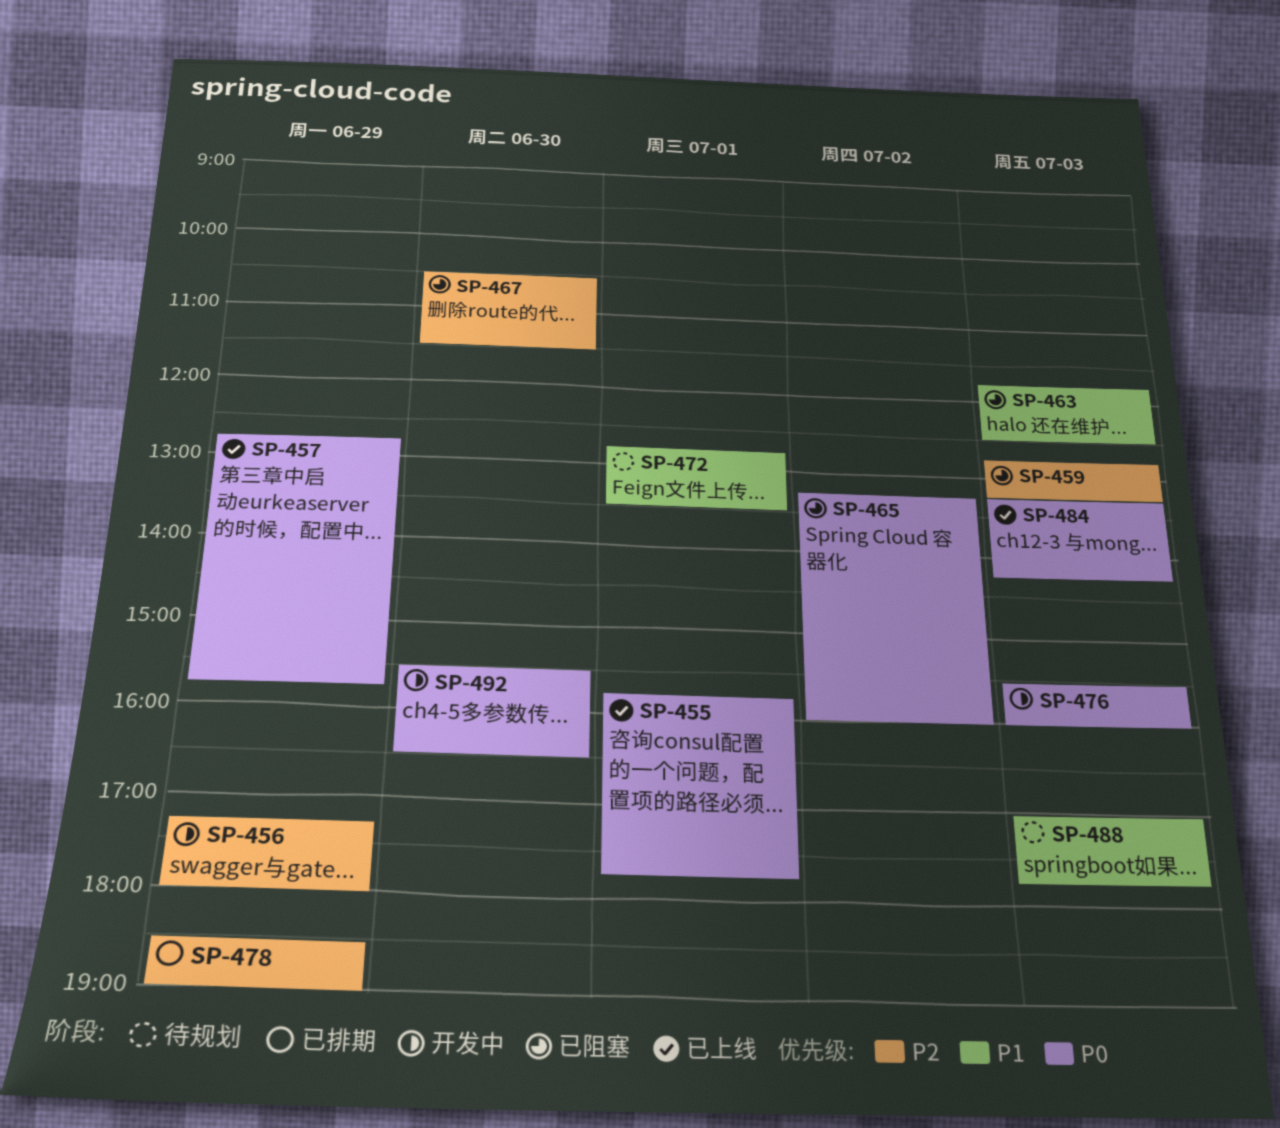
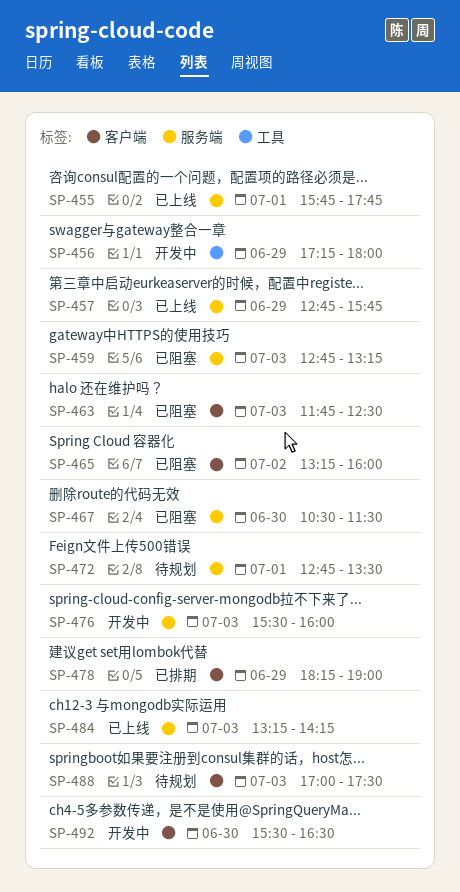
SP-478, begins: 18:30 -> 18:15
SP-488, ends: 17:45 -> 17:30

